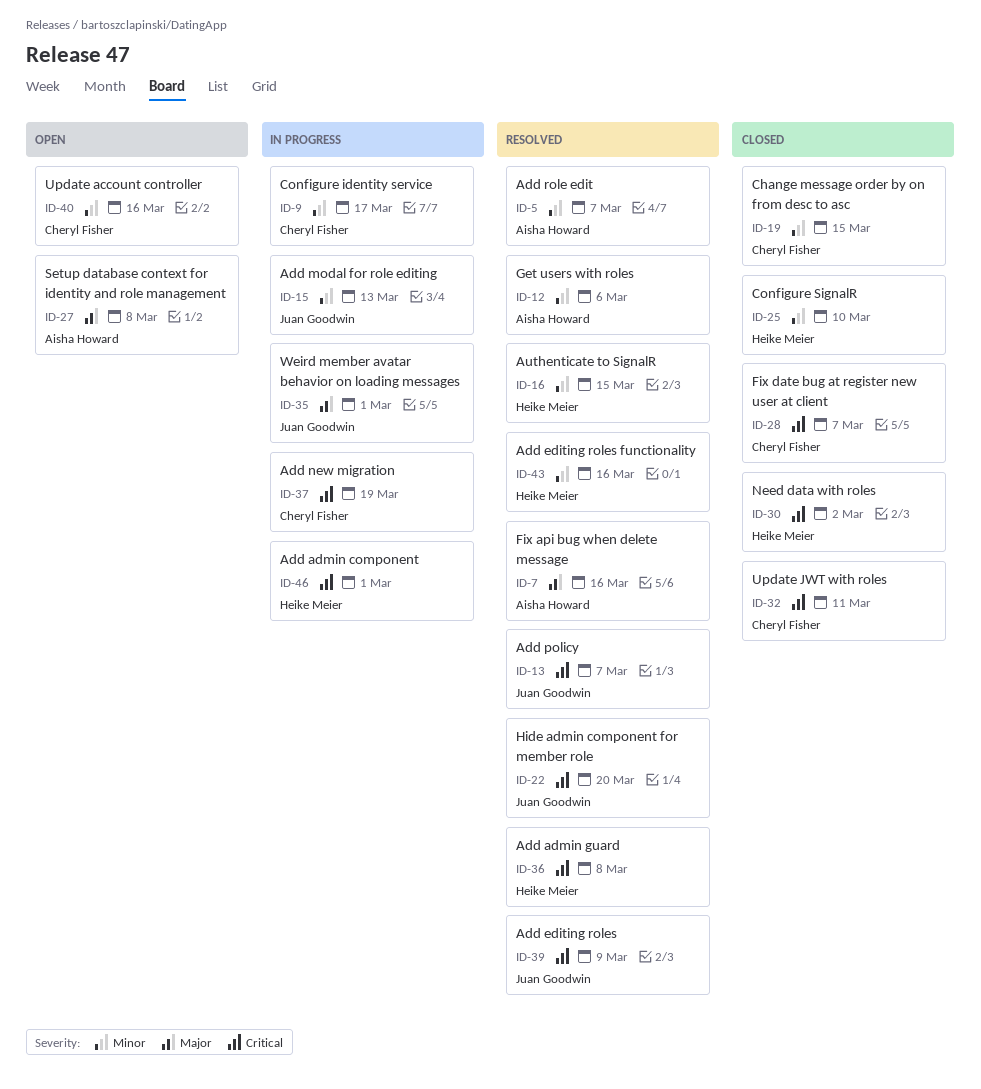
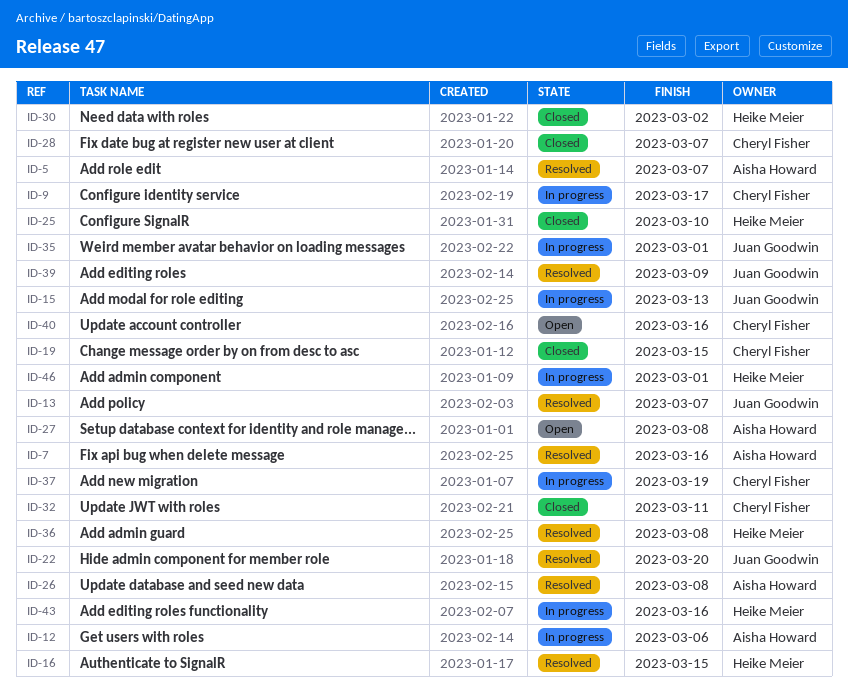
ID-12, status: Resolved -> In progress
ID-26: none -> present
ID-43, status: Resolved -> In progress

